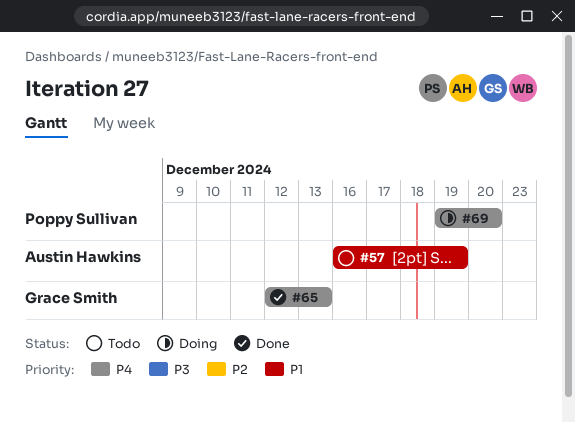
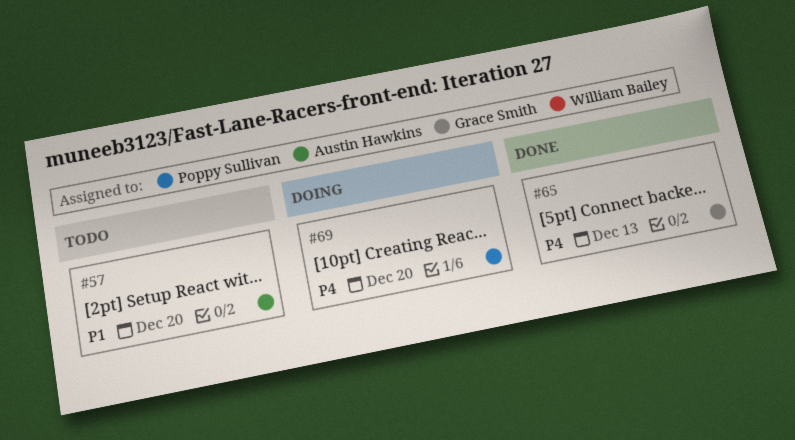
#57, due: Dec 19 -> Dec 20

